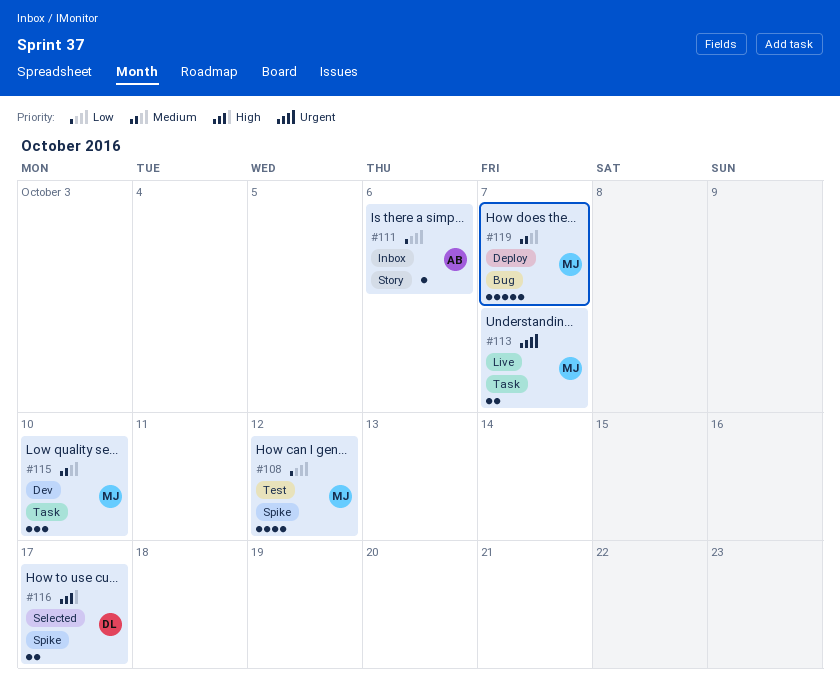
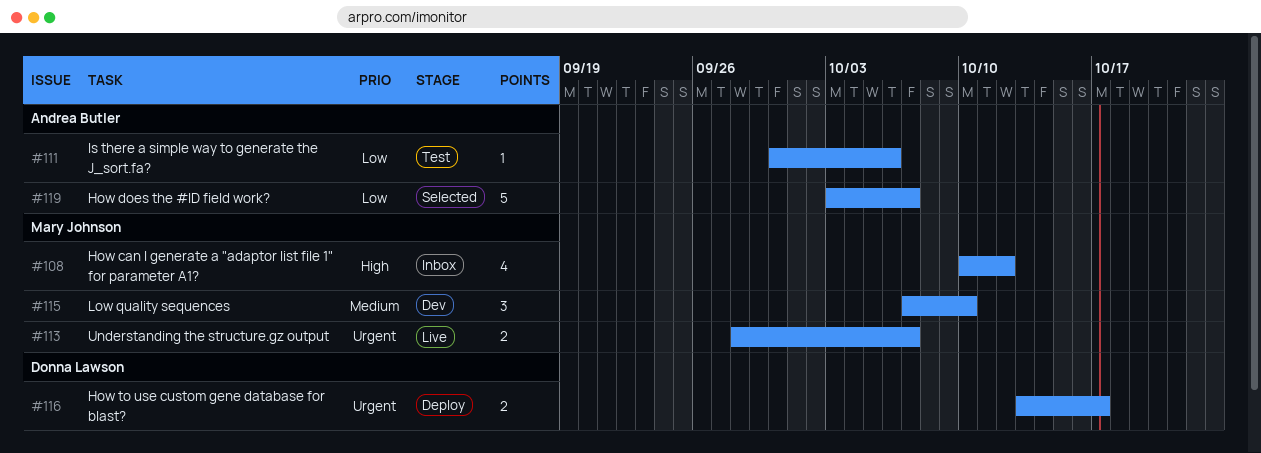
#108, status: Test -> Inbox
#108, priority: Low -> High
#111, status: Inbox -> Test
#116, status: Selected -> Deploy
#116, priority: High -> Urgent
#119, status: Deploy -> Selected
#119, owner: Mary Johnson -> Andrea Butler
#119, priority: Medium -> Low

